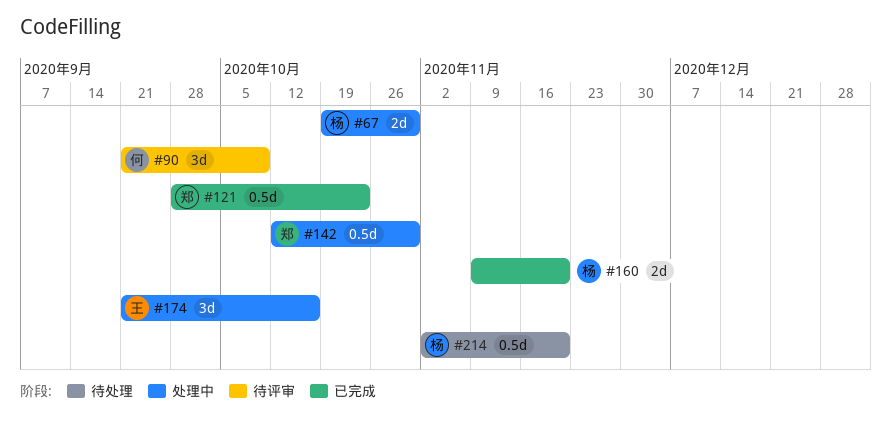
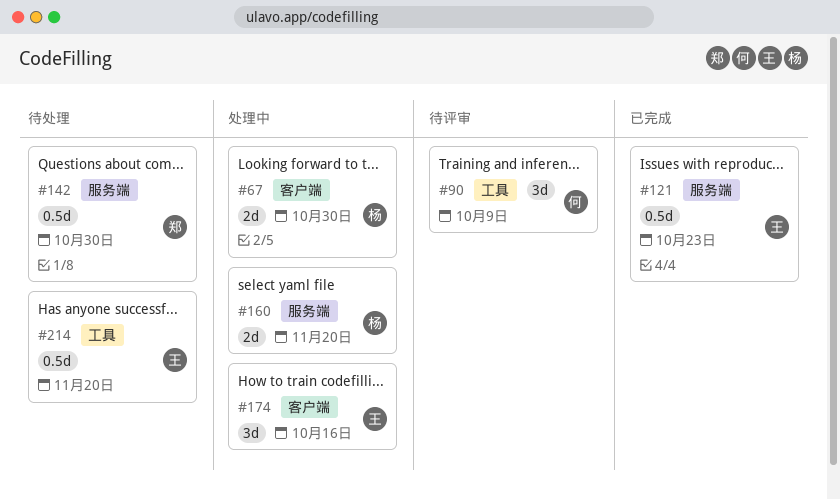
#121, owner: 郑 -> 王
#142, status: 处理中 -> 待处理
#160, status: 已完成 -> 处理中
#214, owner: 杨 -> 王

